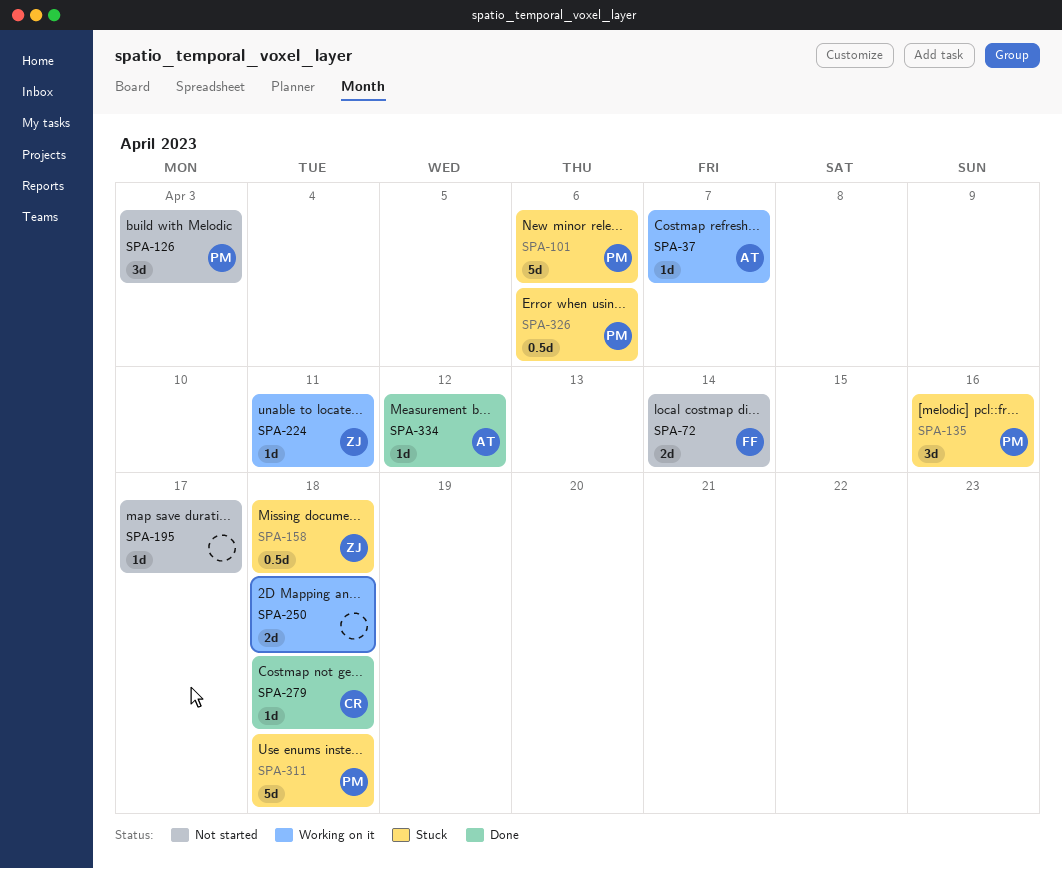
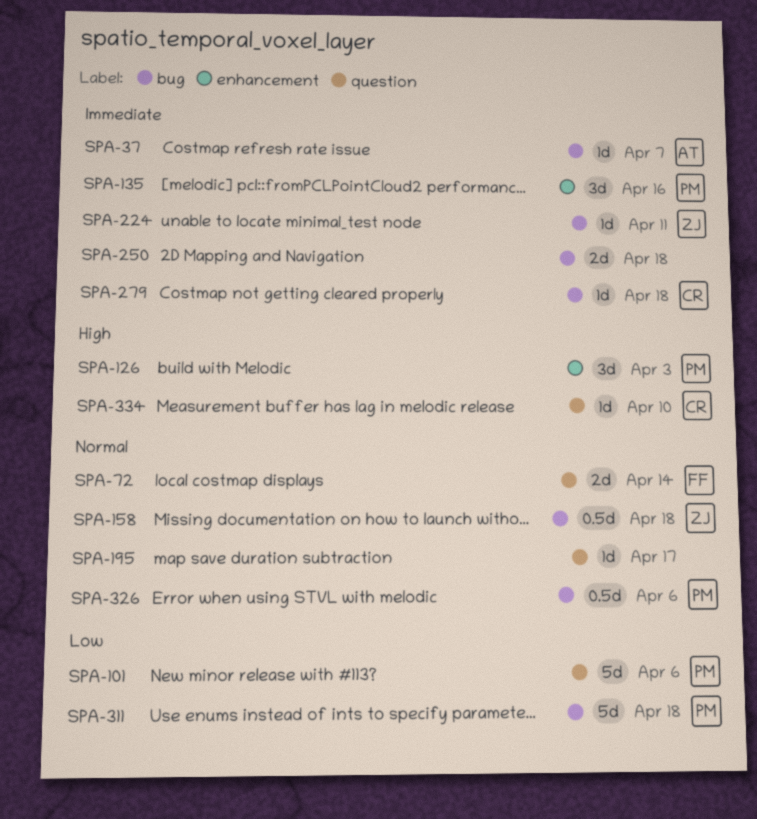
SPA-334, owner: AT -> CR
SPA-334, due: Apr 12 -> Apr 10

